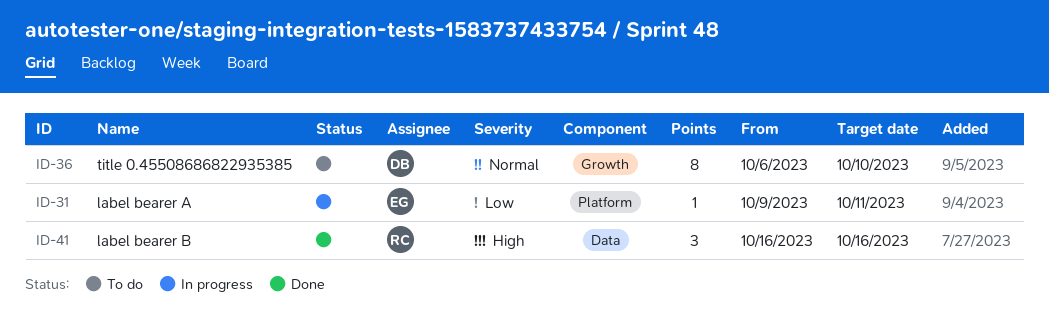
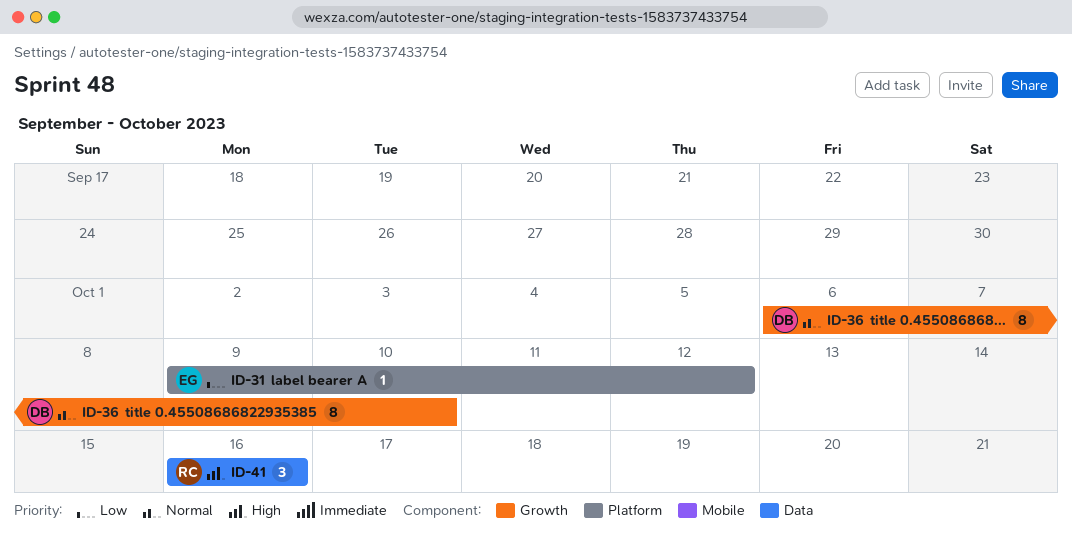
ID-31, due: Oct 11 -> Oct 12

